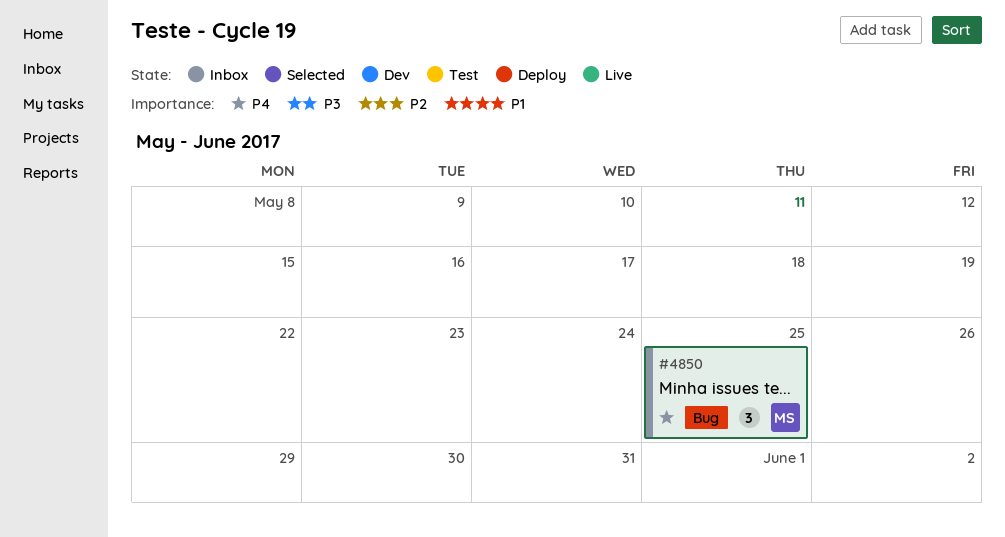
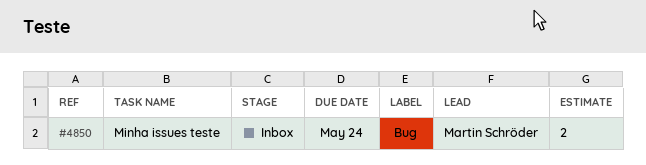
#4850, estimate: 3 -> 2
#4850, due: May 25 -> May 24

